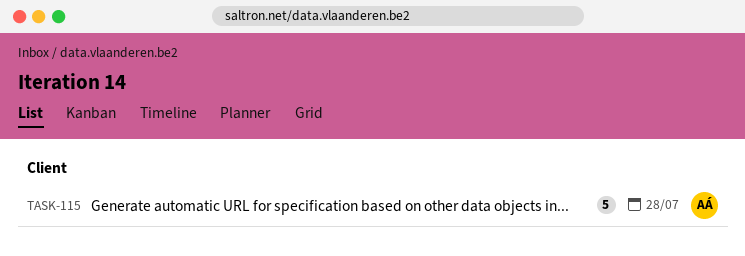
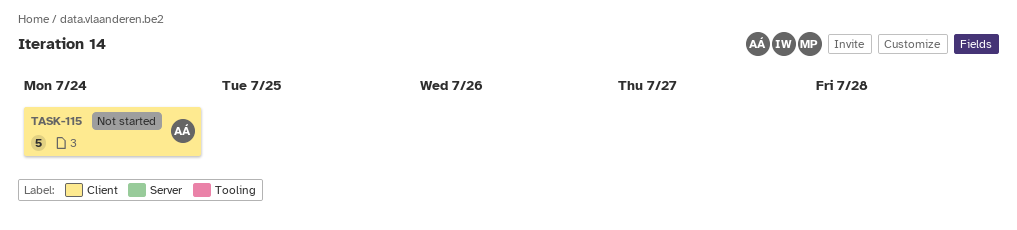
TASK-115, due: Jul 28 -> Jul 24

